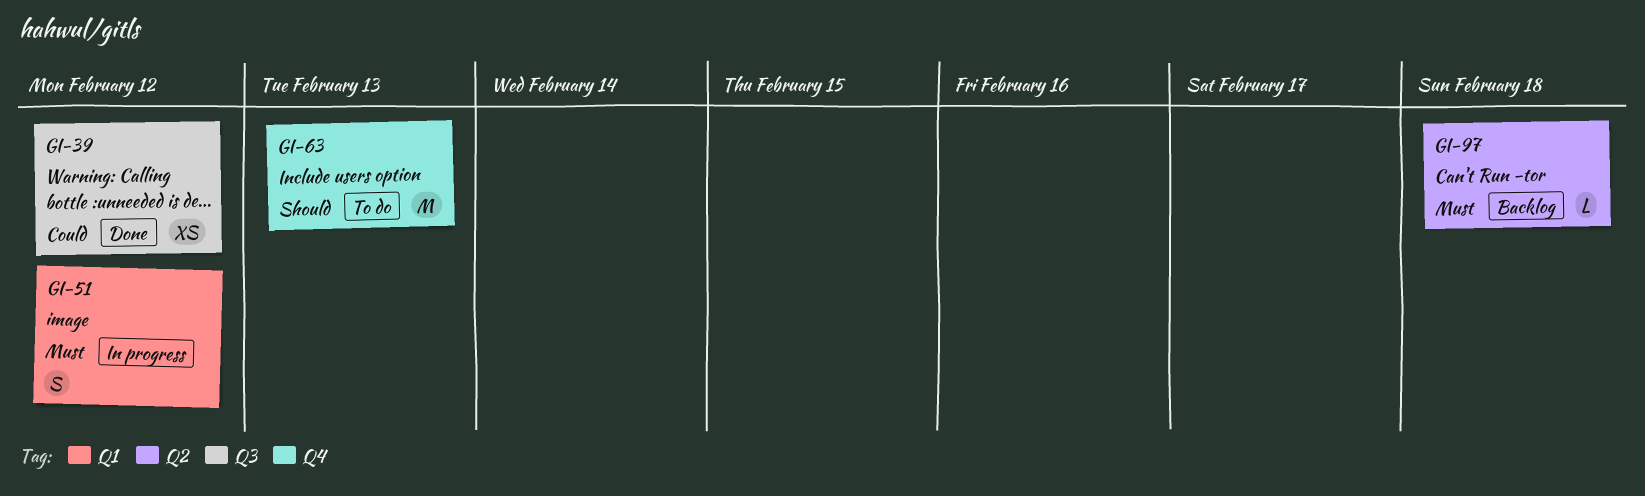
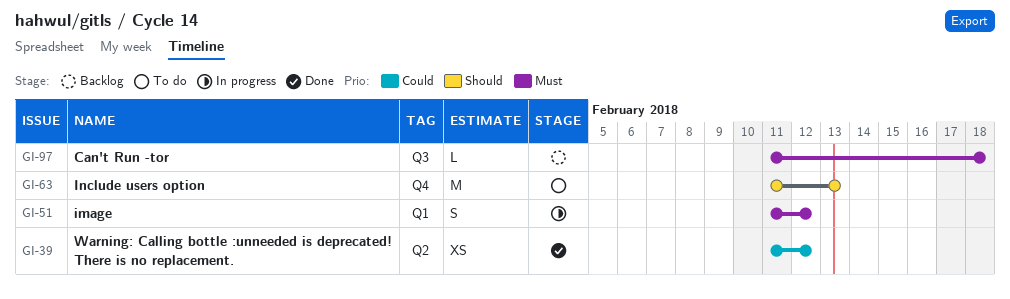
GI-39, label: Q3 -> Q2
GI-97, label: Q2 -> Q3

